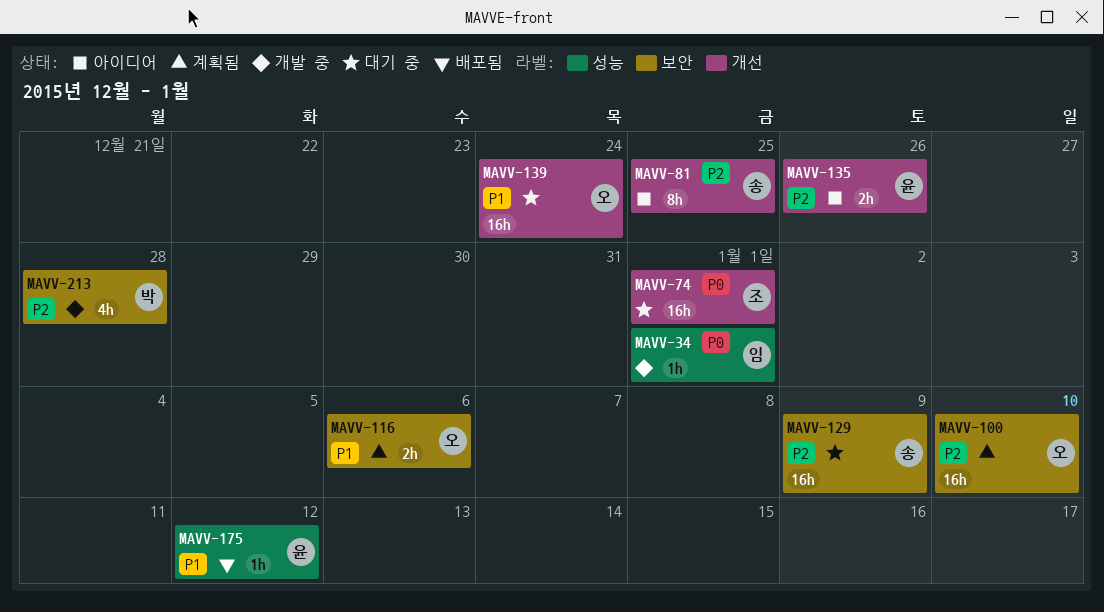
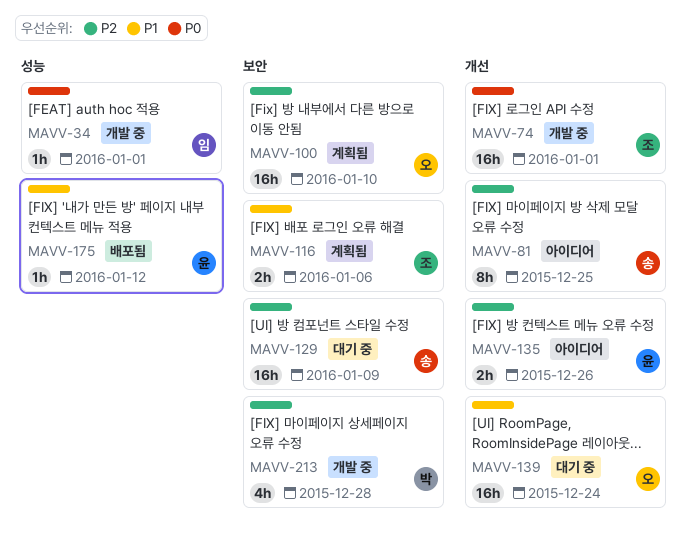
MAVV-74, status: 대기 중 -> 개발 중
MAVV-116, owner: 오 -> 조

